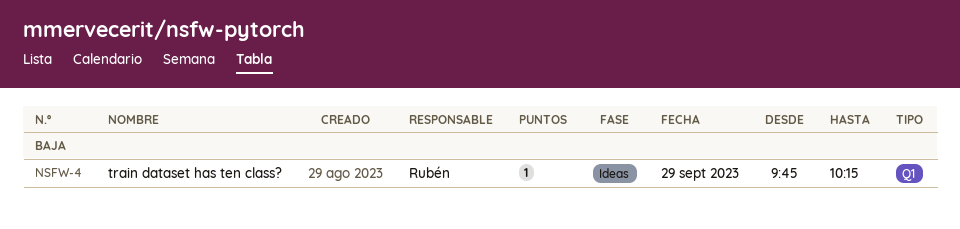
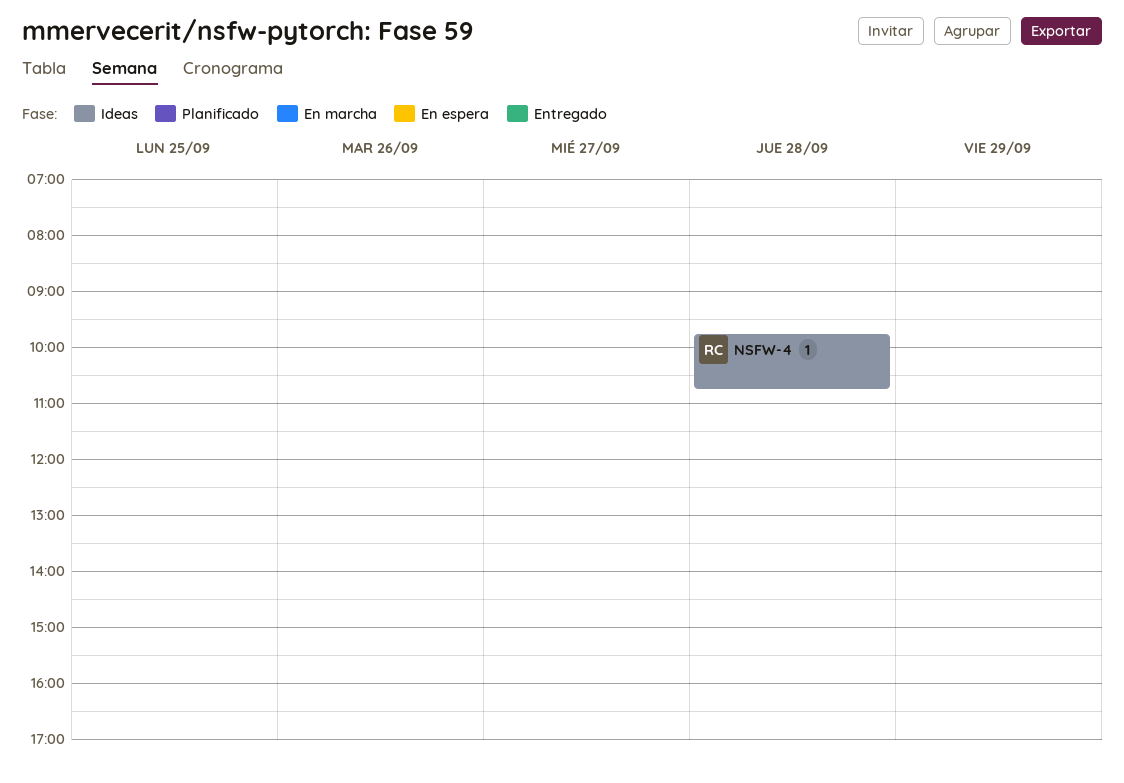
NSFW-4, day: Sep 29 -> Sep 28
NSFW-4, ends: 10:15 -> 10:45

